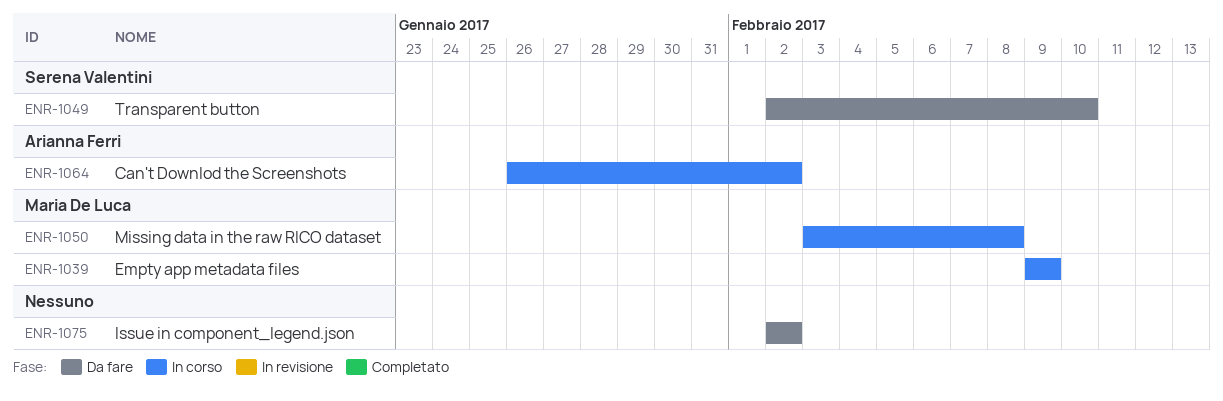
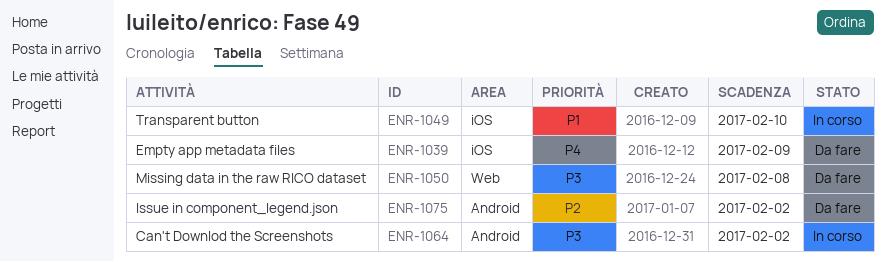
ENR-1039, status: In corso -> Da fare
ENR-1049, status: Da fare -> In corso
ENR-1050, status: In corso -> Da fare

